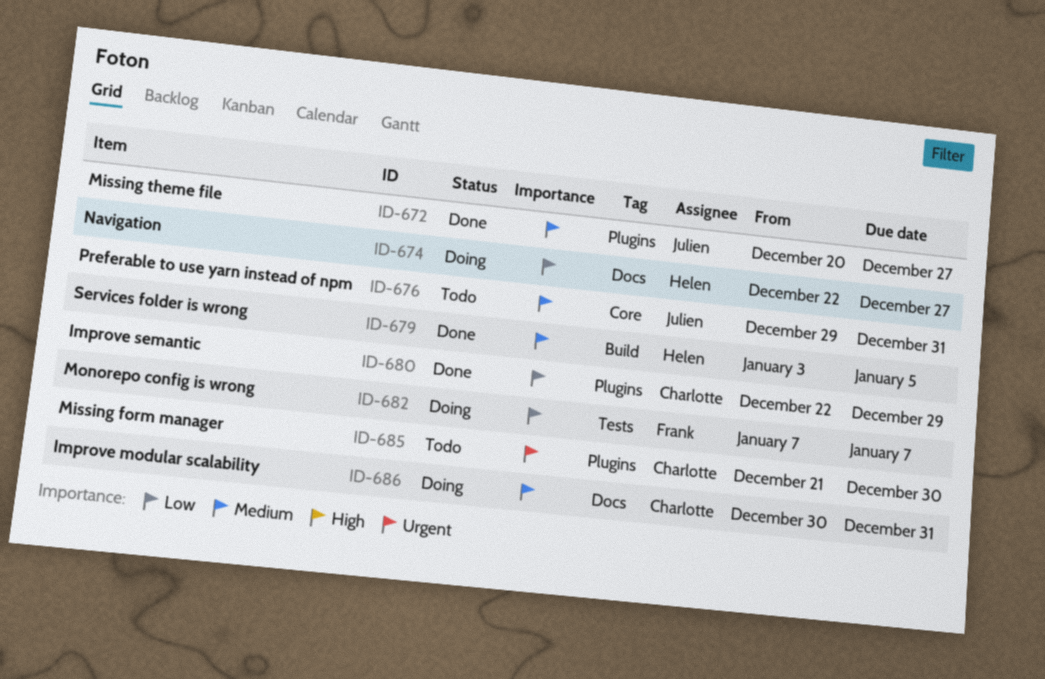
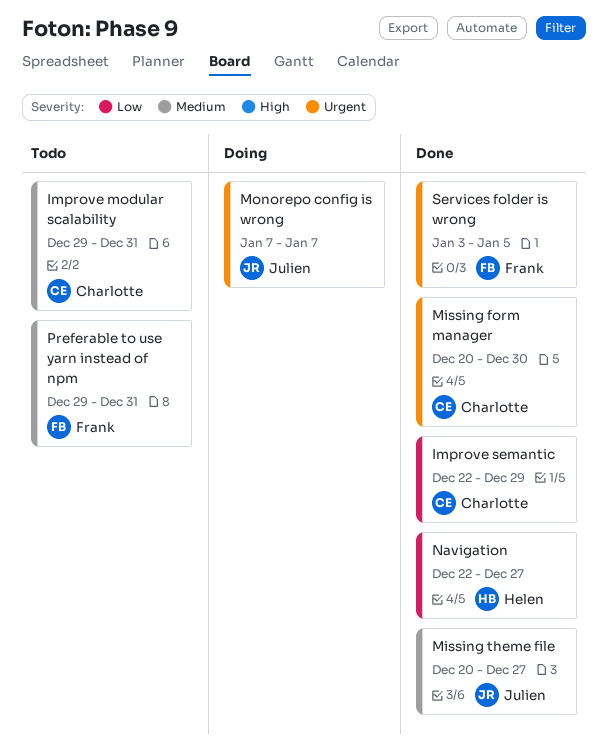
Improve modular scalability, status: Doing -> Todo
Improve modular scalability, start: Dec 30 -> Dec 29
Missing form manager, status: Todo -> Done
Missing form manager, start: Dec 21 -> Dec 20
Monorepo config is wrong, owner: Frank -> Julien
Monorepo config is wrong, priority: Low -> Urgent
Navigation, status: Doing -> Done
Preferable to use yarn instead of npm, owner: Julien -> Frank
Services folder is wrong, owner: Helen -> Frank
Services folder is wrong, priority: Medium -> Urgent

